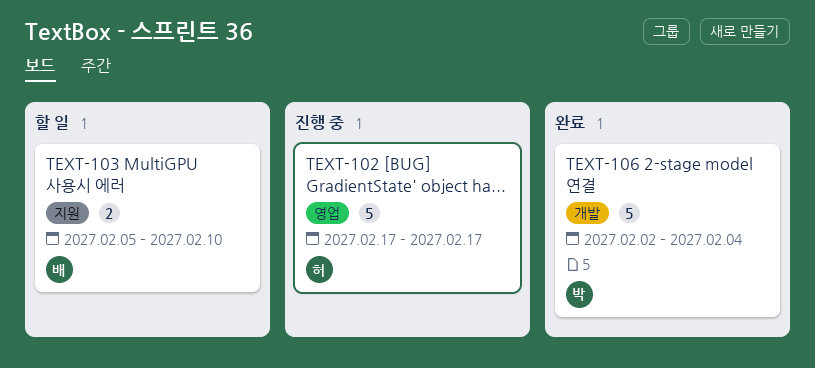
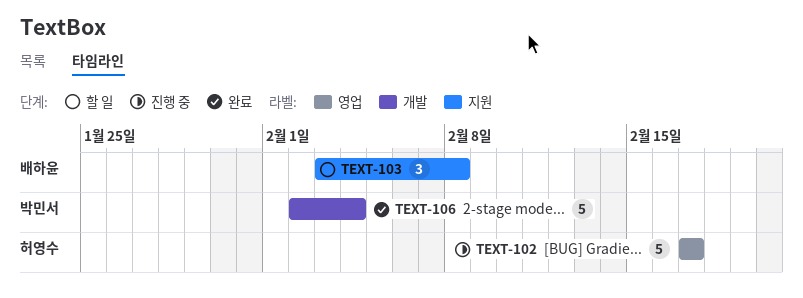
TEXT-103, estimate: 2 -> 3
TEXT-103, start: Feb 5 -> Feb 3
TEXT-103, due: Feb 10 -> Feb 8

